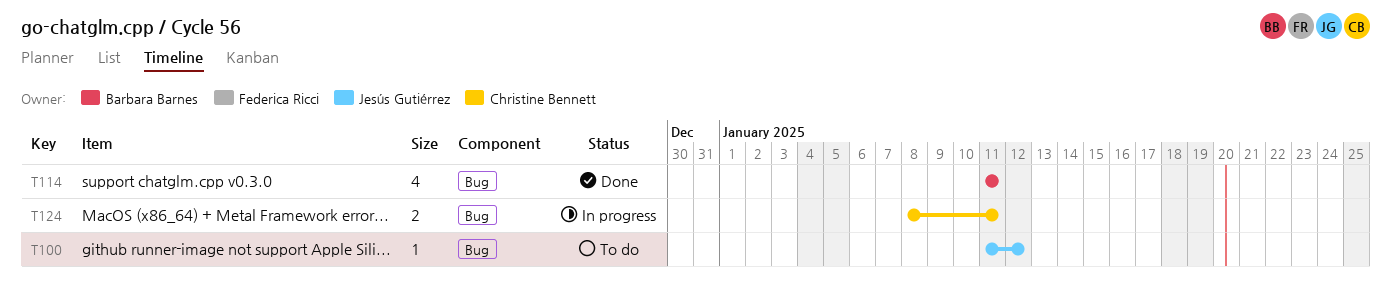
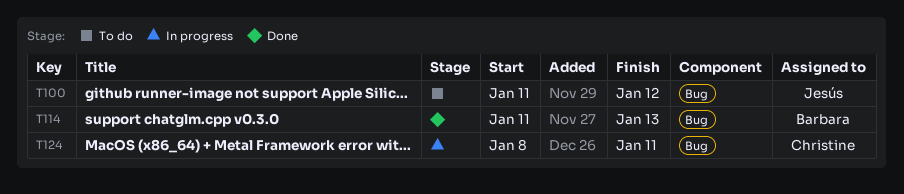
T114, due: Jan 11 -> Jan 13

